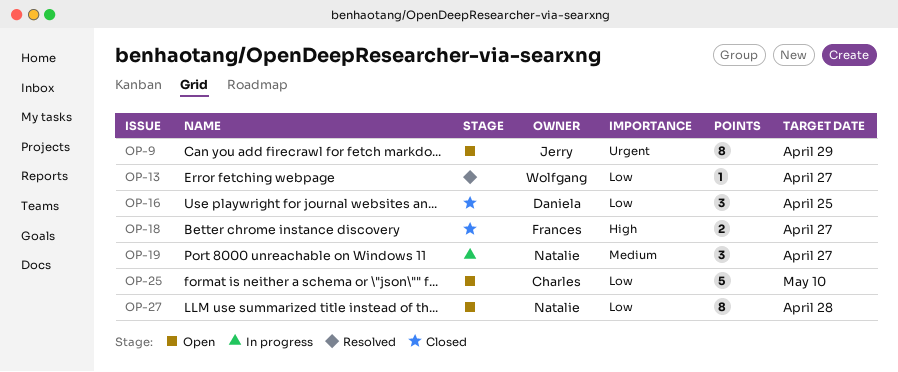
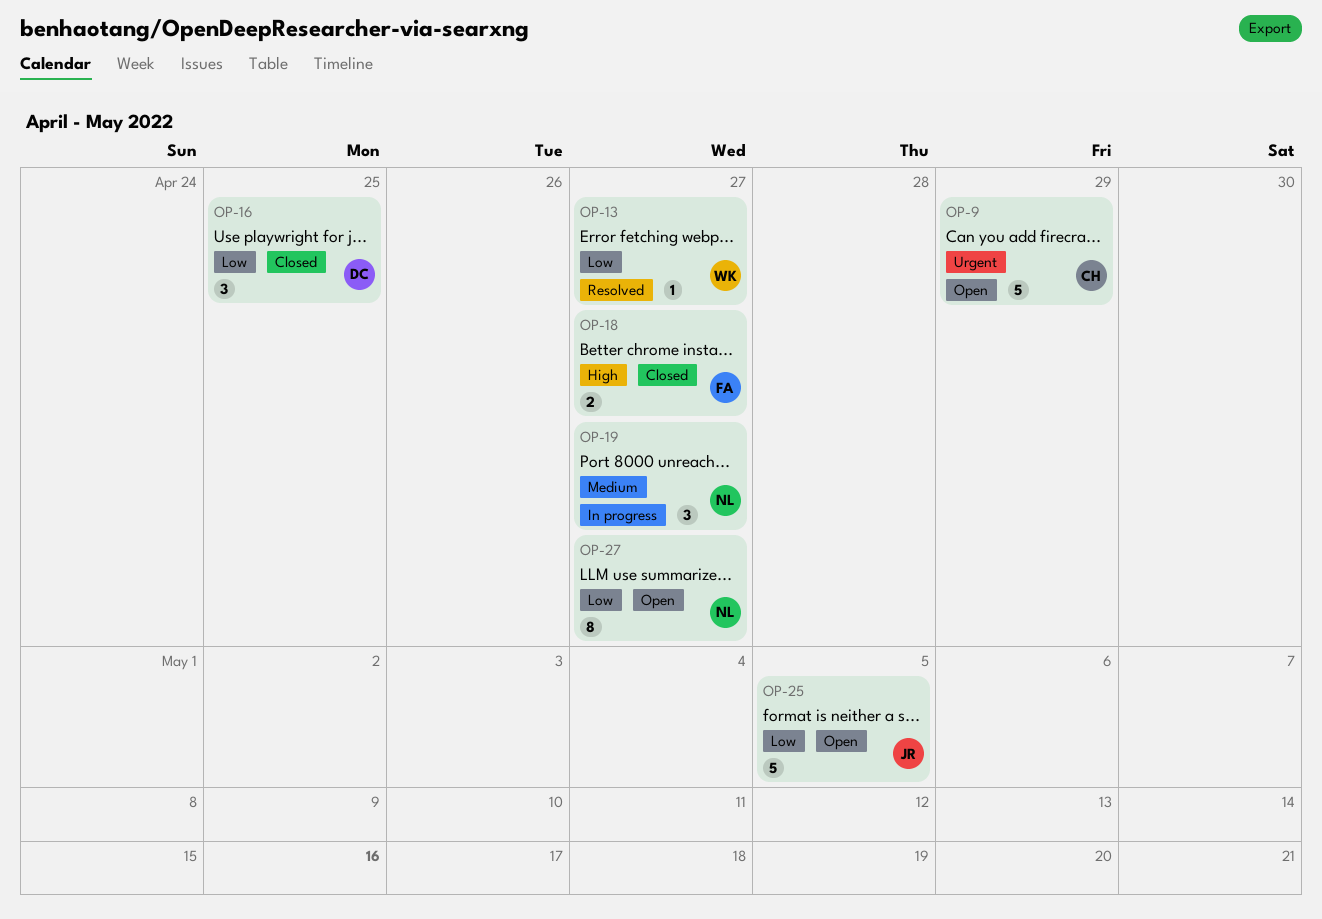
OP-9, owner: Jerry -> Charles
OP-9, estimate: 8 -> 5
OP-25, owner: Charles -> Jerry
OP-25, due: May 10 -> May 5
OP-27, due: Apr 28 -> Apr 27

